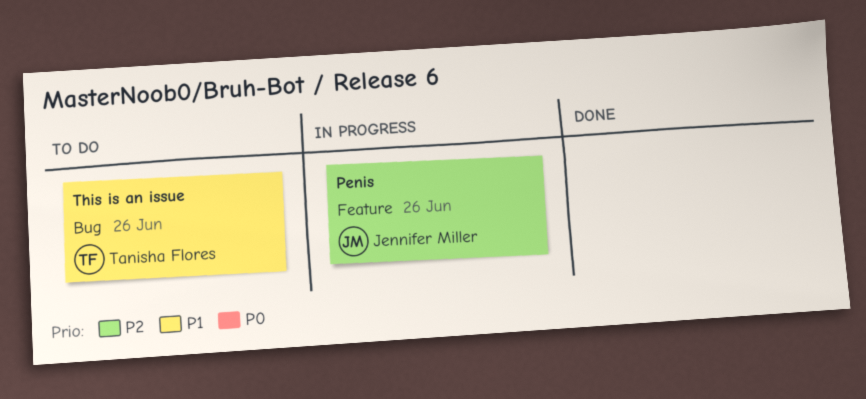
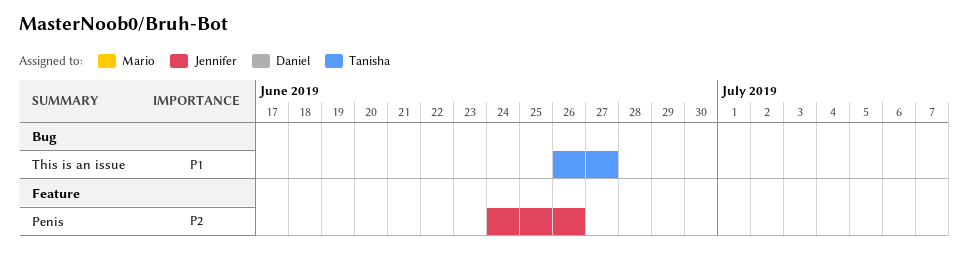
This is an issue, due: Jun 26 -> Jun 27

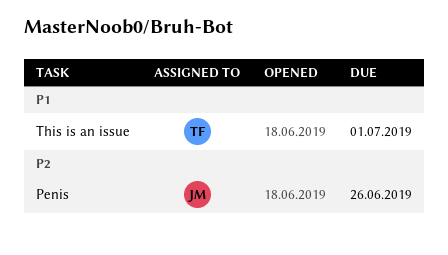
This is an issue, due: Jun 27 -> Jul 1

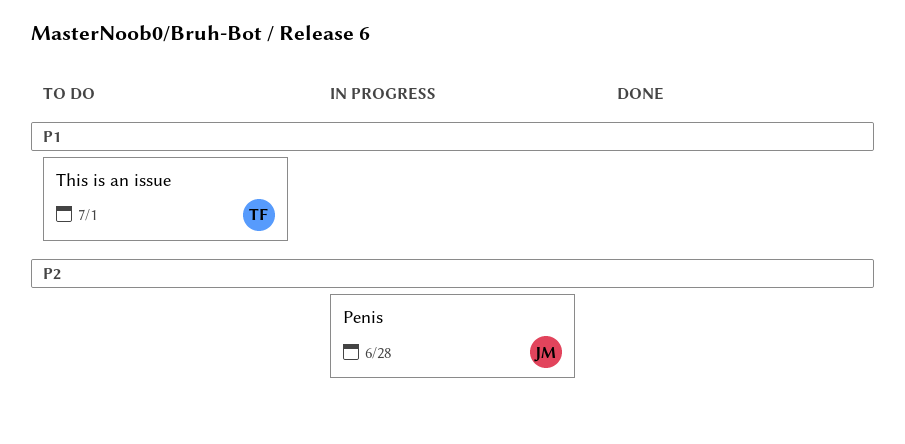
Penis, due: Jun 26 -> Jun 28

